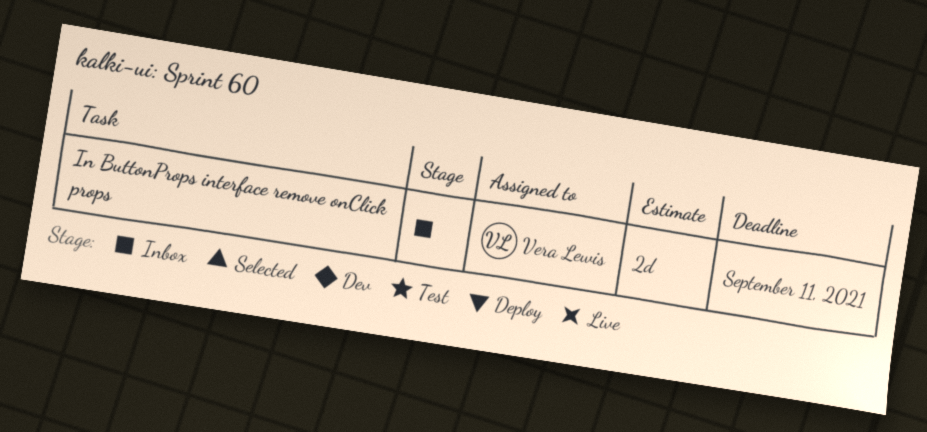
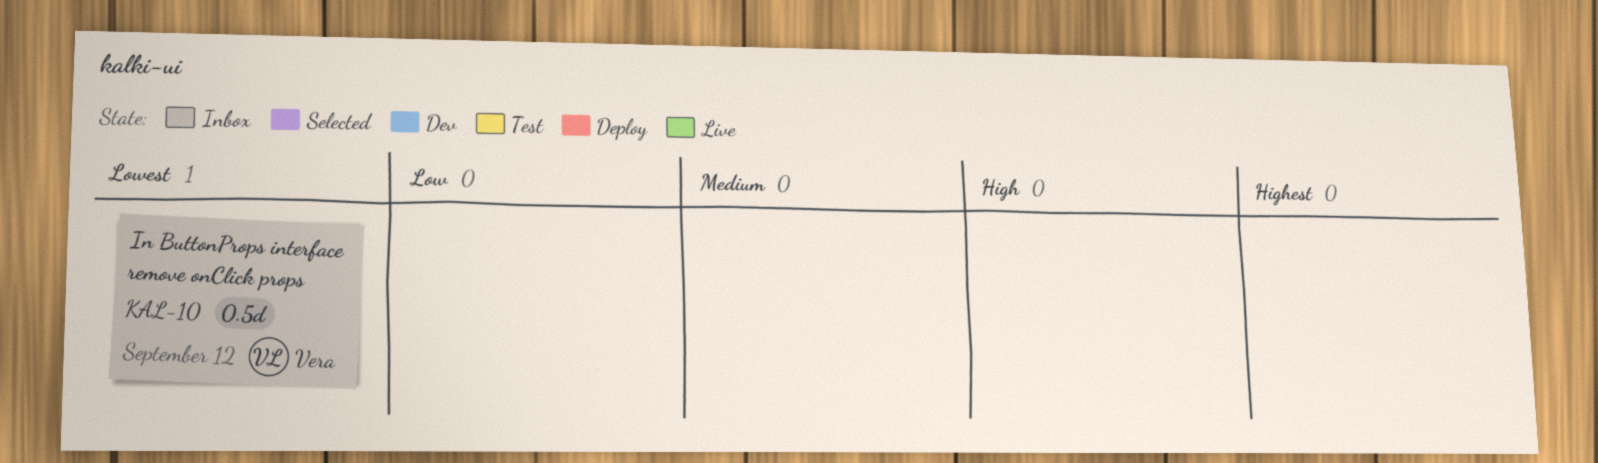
In ButtonProps interface remove onClick props, estimate: 2d -> 0.5d
In ButtonProps interface remove onClick props, due: Sep 11 -> Sep 12

